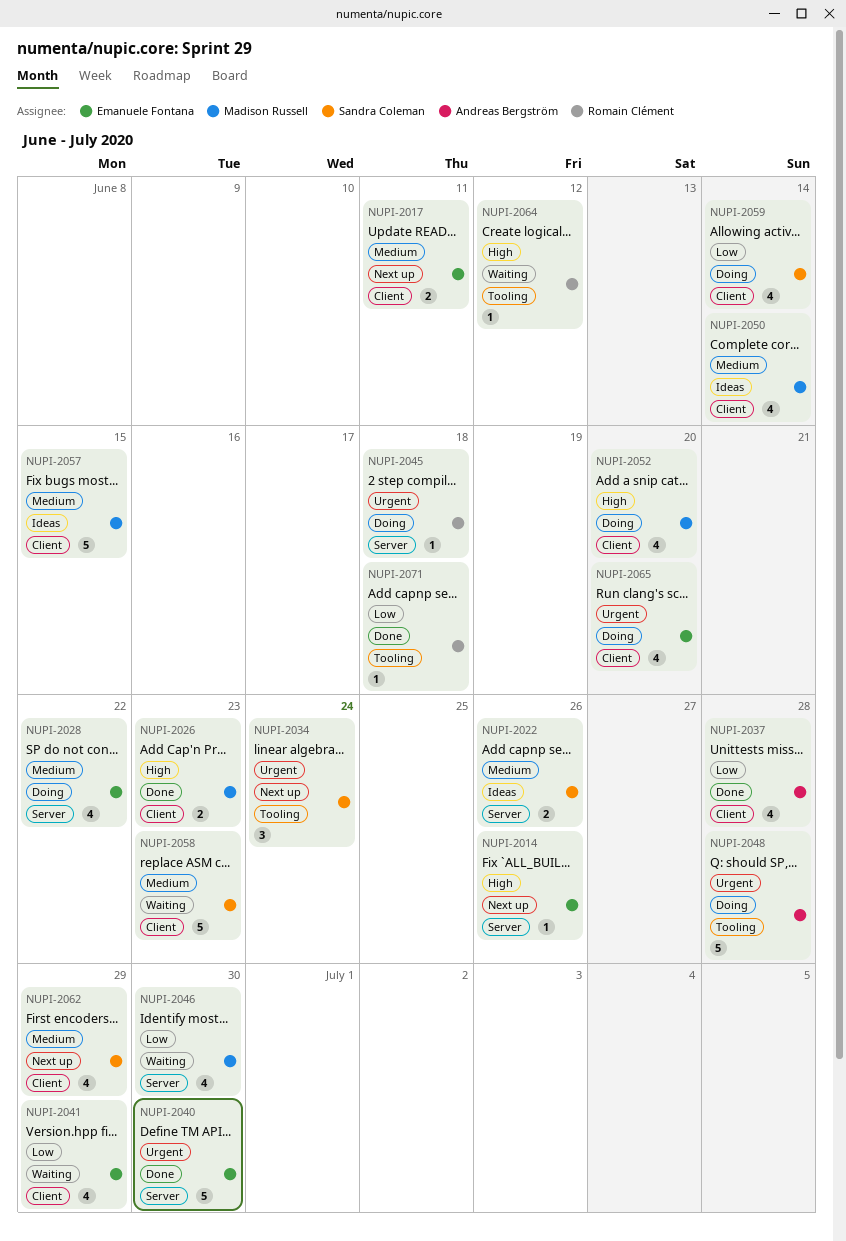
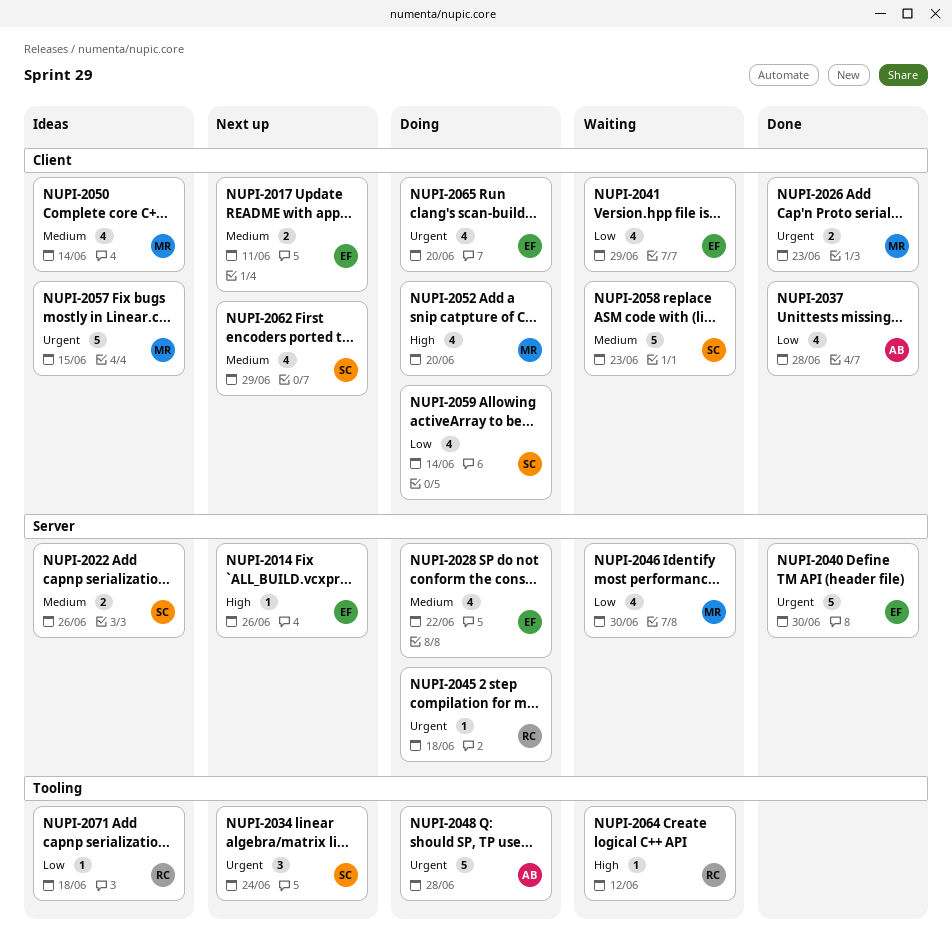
NUPI-2026, priority: High -> Urgent
NUPI-2057, priority: Medium -> Urgent
NUPI-2071, status: Done -> Ideas

